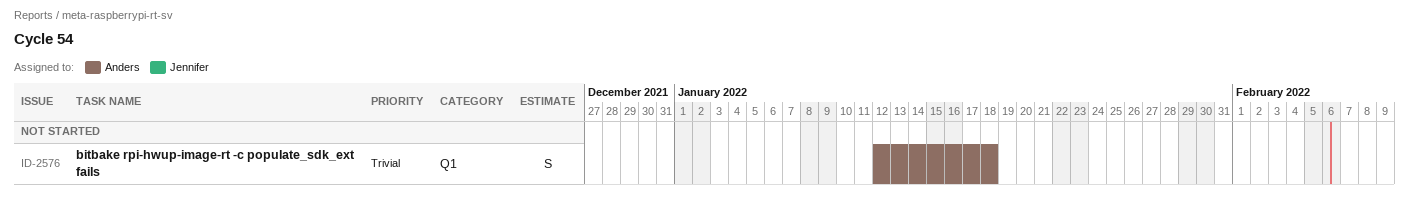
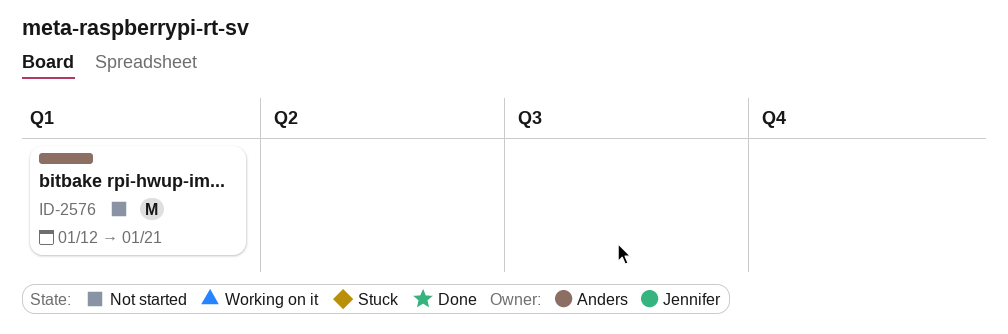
ID-2576, estimate: S -> M
ID-2576, due: Jan 18 -> Jan 21

